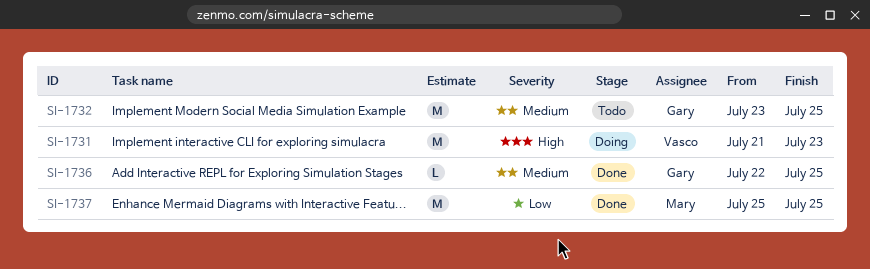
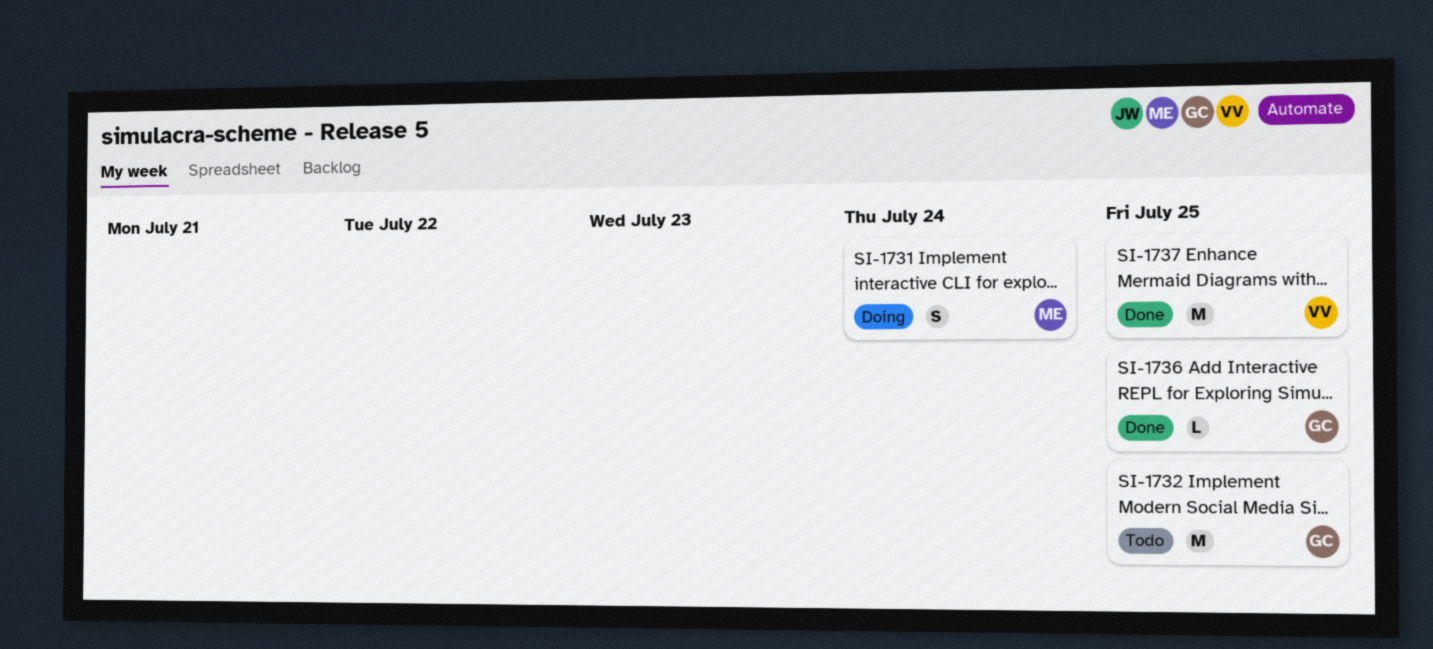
SI-1731, owner: Vasco -> Mary
SI-1731, estimate: M -> S
SI-1731, due: Jul 23 -> Jul 24
SI-1737, owner: Mary -> Vasco

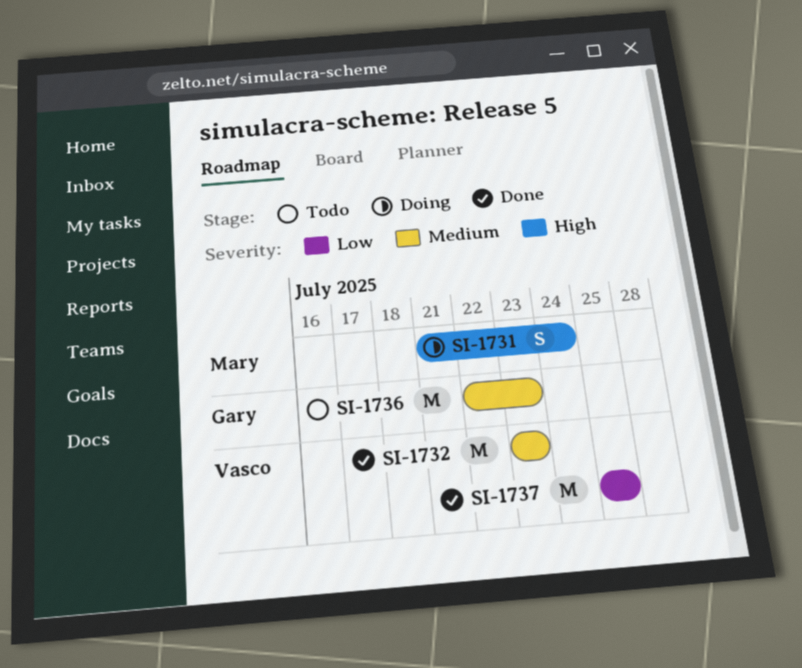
SI-1732, status: Todo -> Done
SI-1732, owner: Gary -> Vasco
SI-1732, due: Jul 25 -> Jul 23
SI-1736, status: Done -> Todo
SI-1736, estimate: L -> M
SI-1736, due: Jul 25 -> Jul 23

